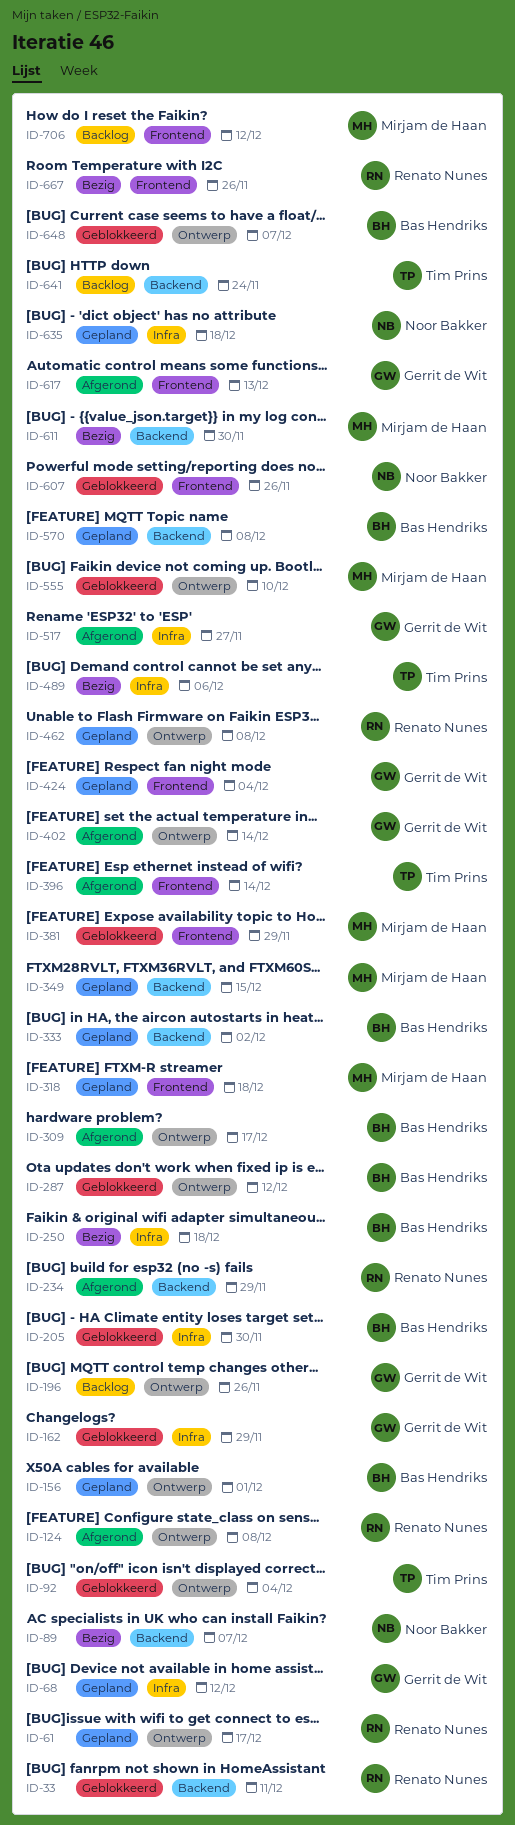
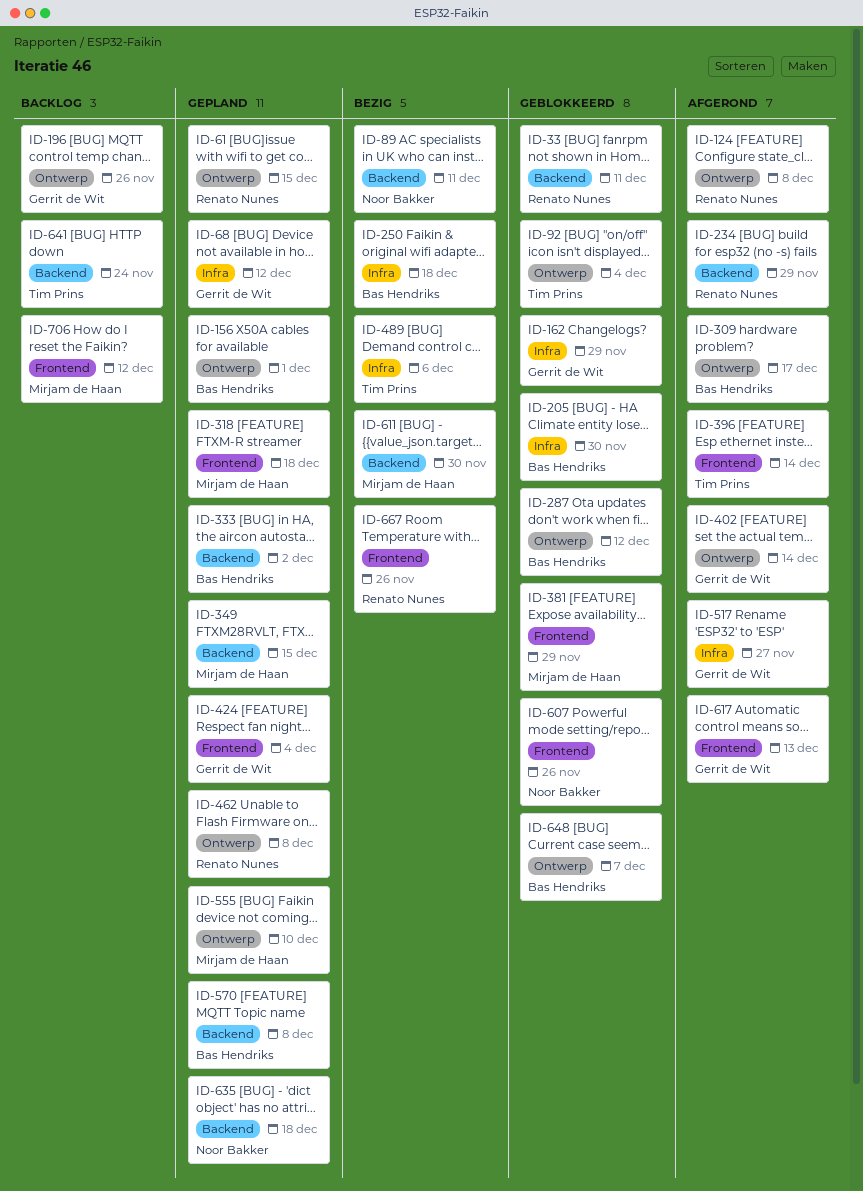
ID-61, due: Dec 17 -> Dec 15
ID-89, due: Dec 7 -> Dec 11
ID-555, status: Geblokkeerd -> Gepland
ID-635, label: Infra -> Backend

